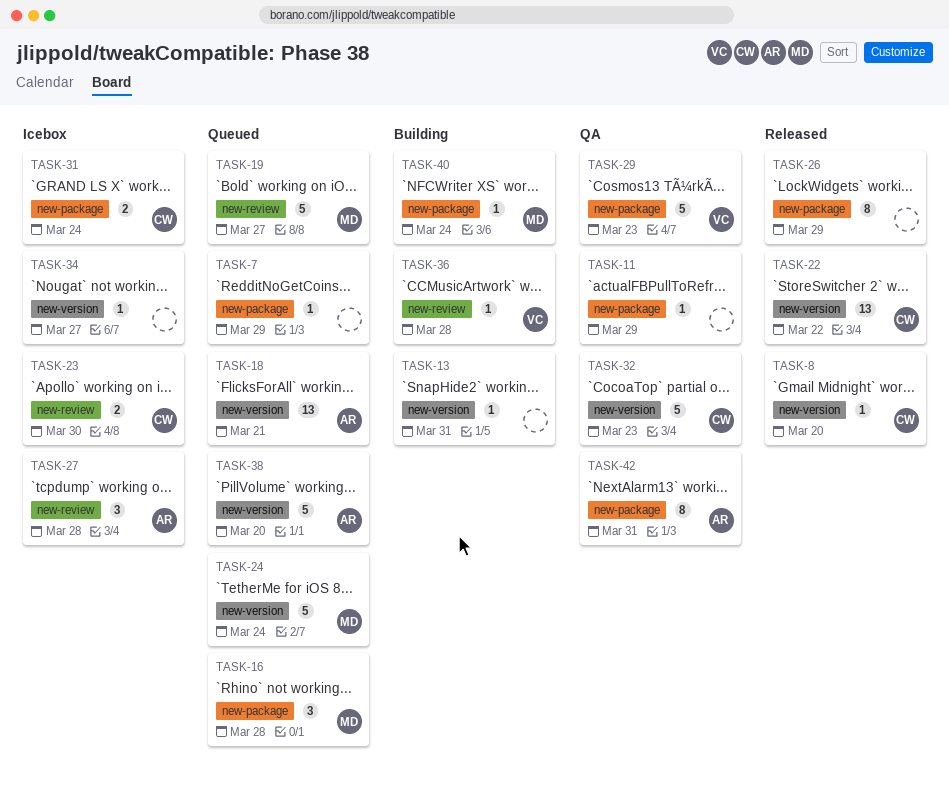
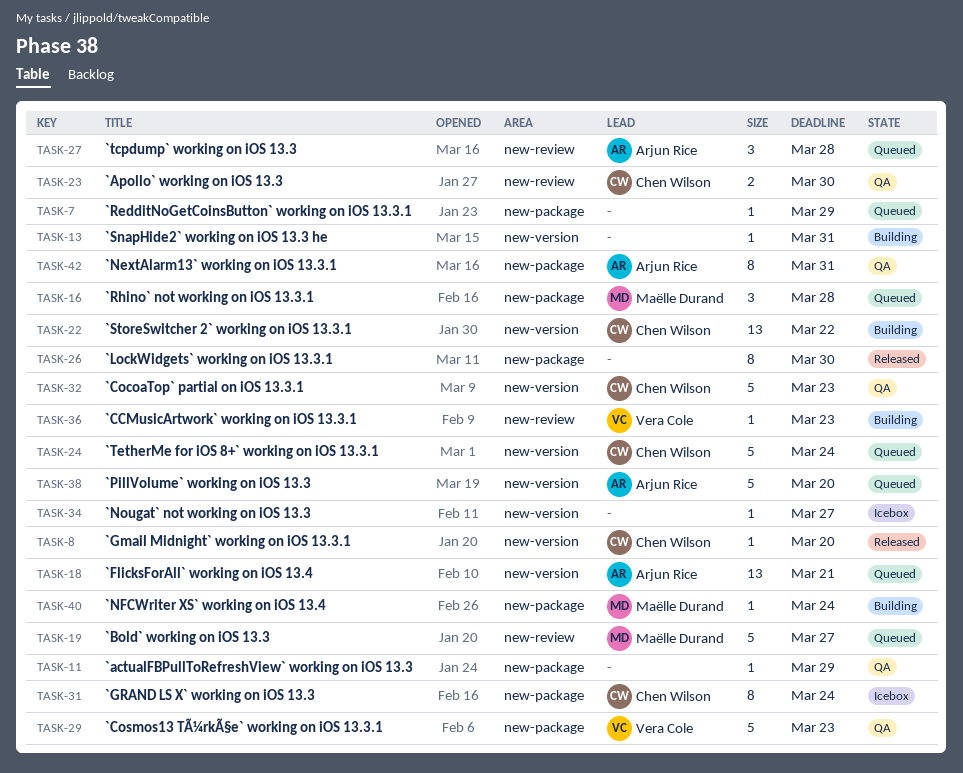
TASK-22, status: Released -> Building
TASK-23, status: Icebox -> QA
TASK-24, owner: Maëlle Durand -> Chen Wilson
TASK-26, due: Mar 29 -> Mar 30
TASK-27, status: Icebox -> Queued
TASK-31, estimate: 2 -> 8
TASK-36, due: Mar 28 -> Mar 23

